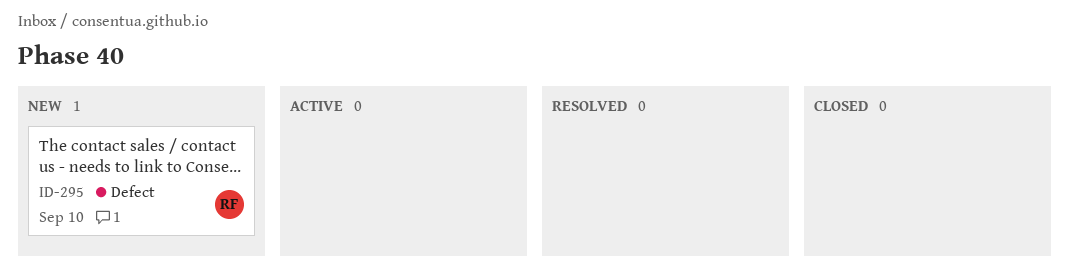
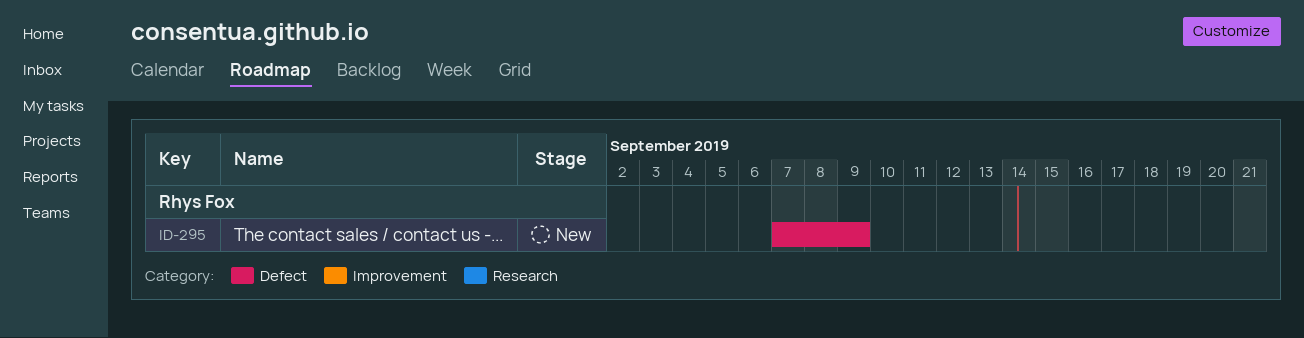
ID-295, due: Sep 10 -> Sep 9

